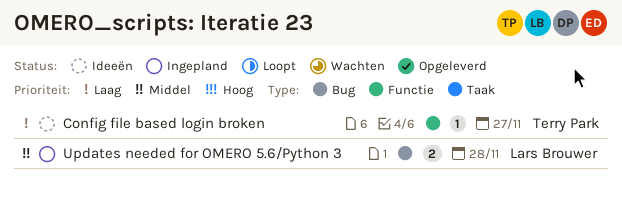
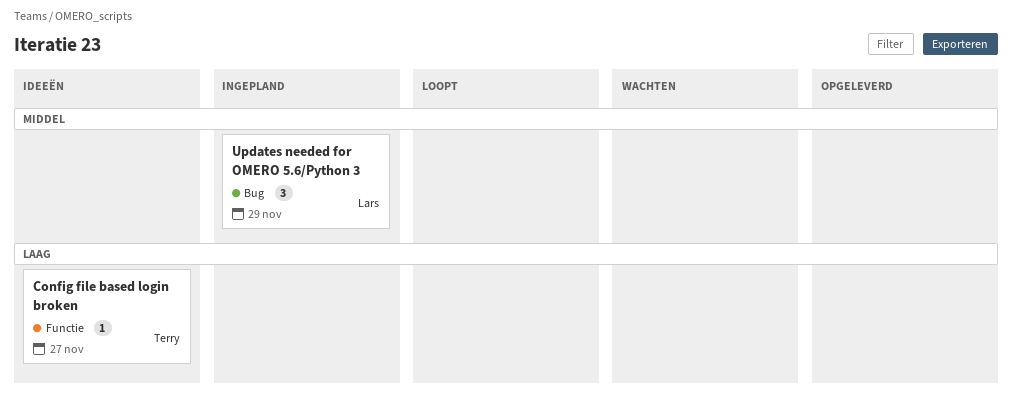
Updates needed for OMERO 5.6/Python 3, estimate: 2 -> 3
Updates needed for OMERO 5.6/Python 3, due: Nov 28 -> Nov 29

